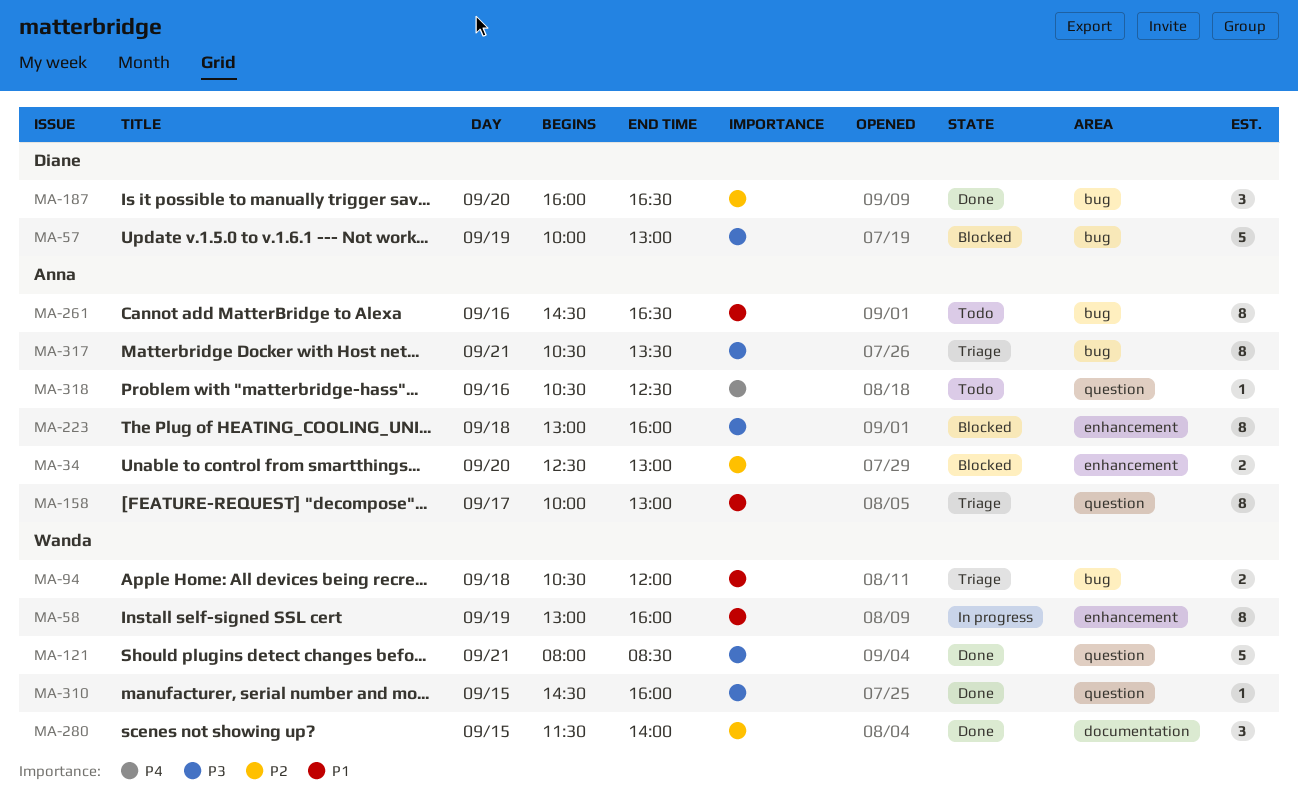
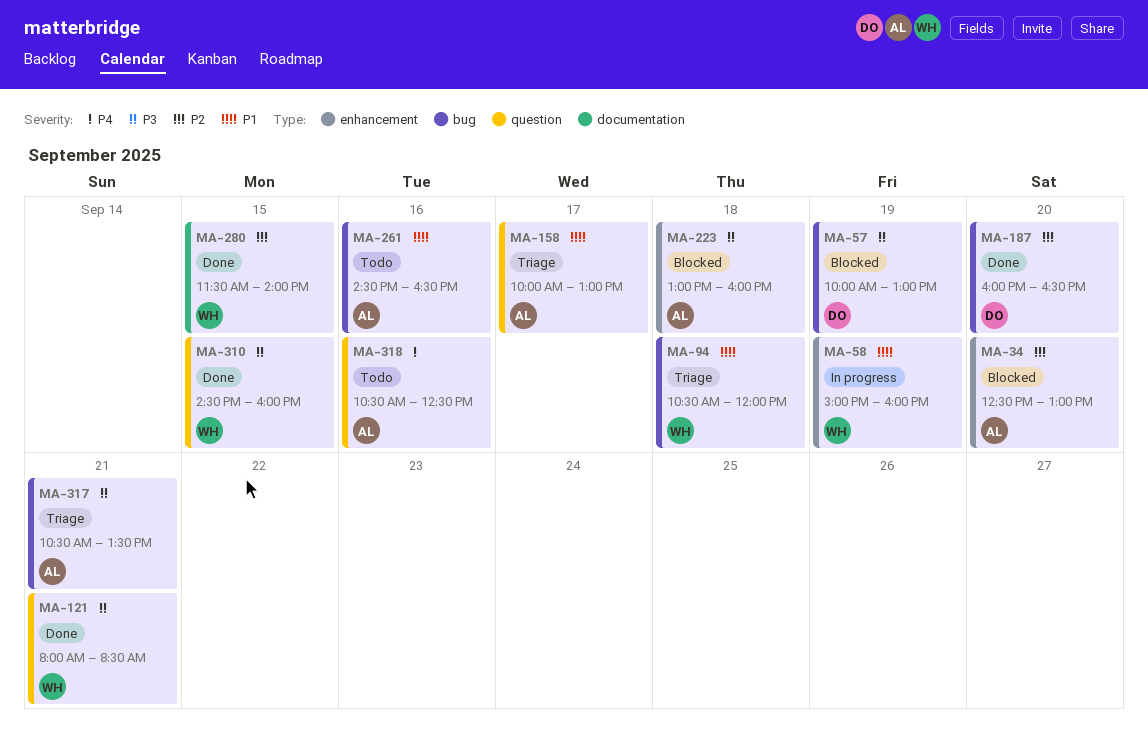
MA-58, begins: 13:00 -> 15:00

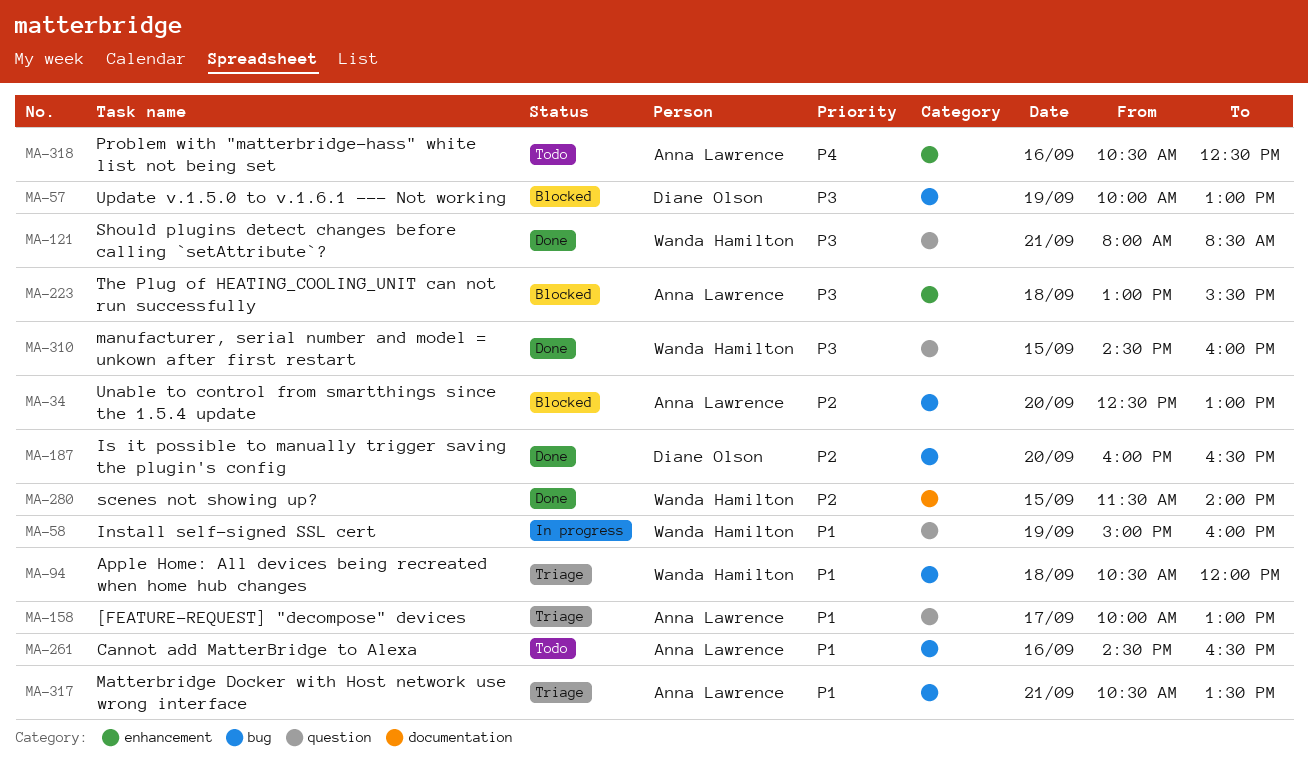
MA-34, label: enhancement -> bug
MA-58, label: enhancement -> question
MA-223, ends: 16:00 -> 15:30
MA-317, priority: P3 -> P1
MA-318, label: question -> enhancement

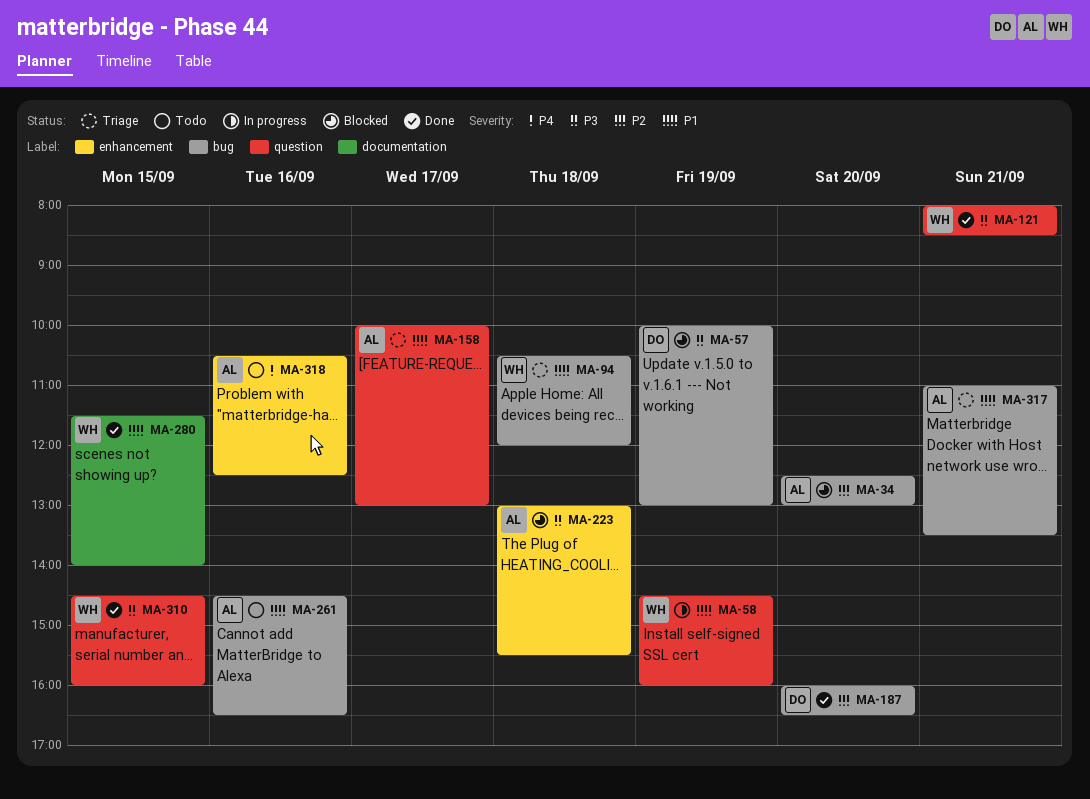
MA-58, begins: 15:00 -> 14:30
MA-280, priority: P2 -> P1
MA-317, begins: 10:30 -> 11:00

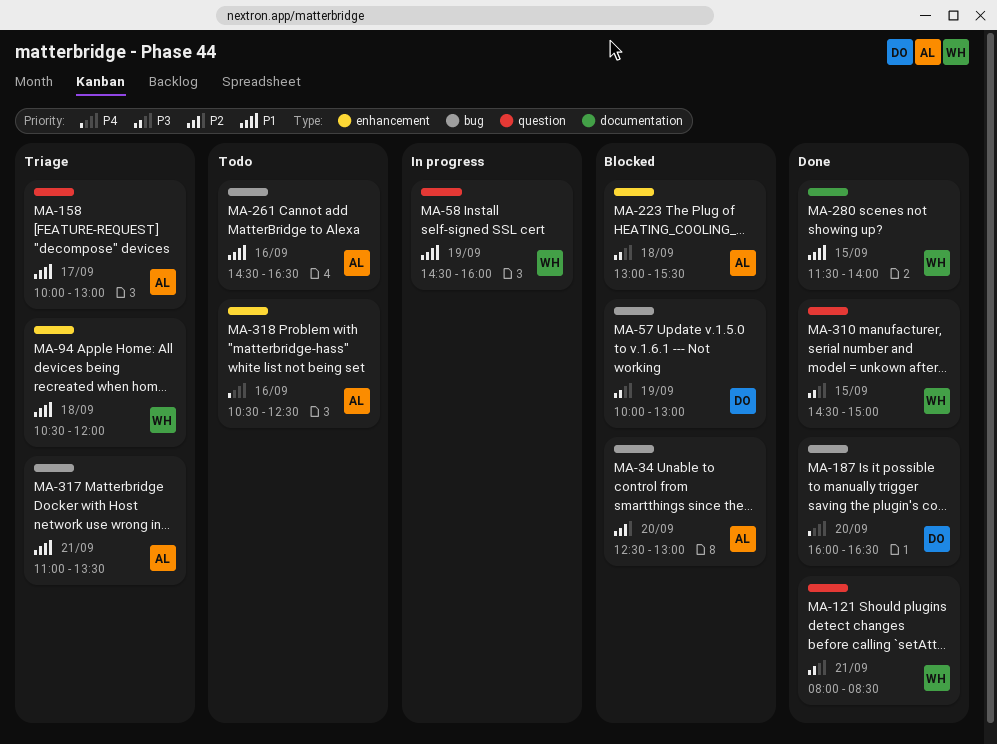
MA-94, label: bug -> enhancement
MA-187, priority: P2 -> P4
MA-310, ends: 16:00 -> 15:00

